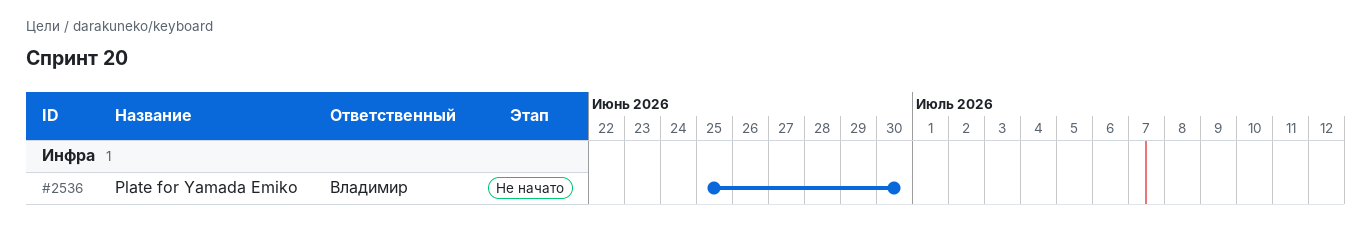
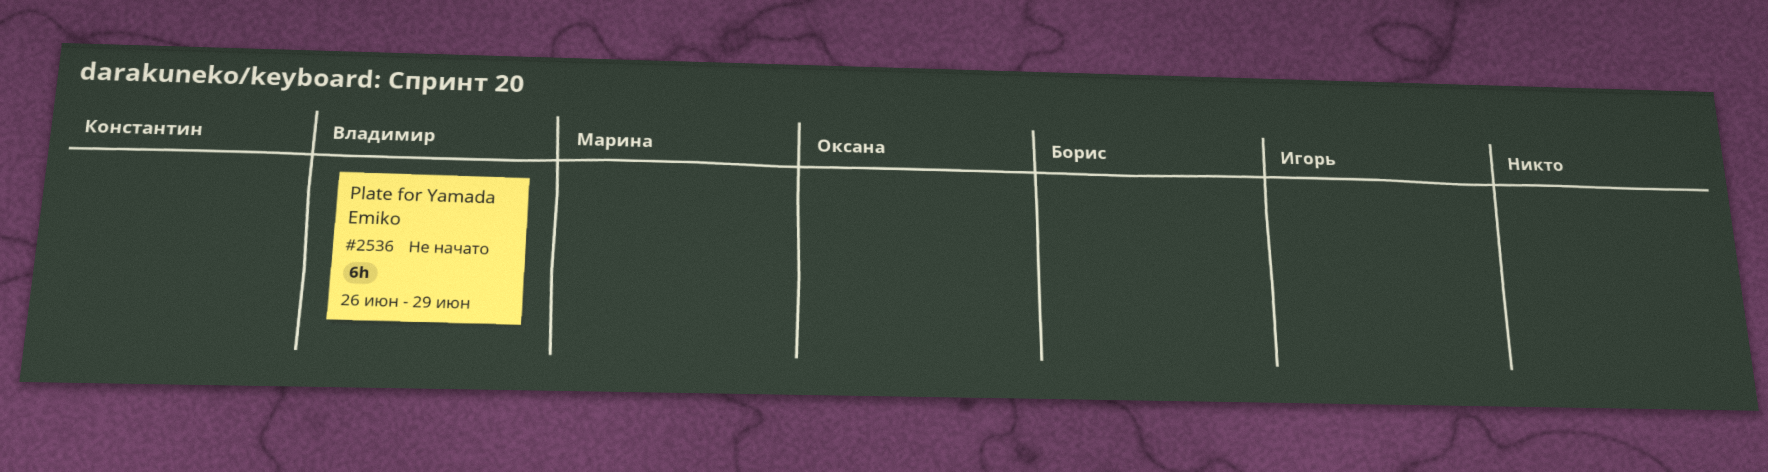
#2536, start: Jun 25 -> Jun 26
#2536, due: Jun 30 -> Jun 29

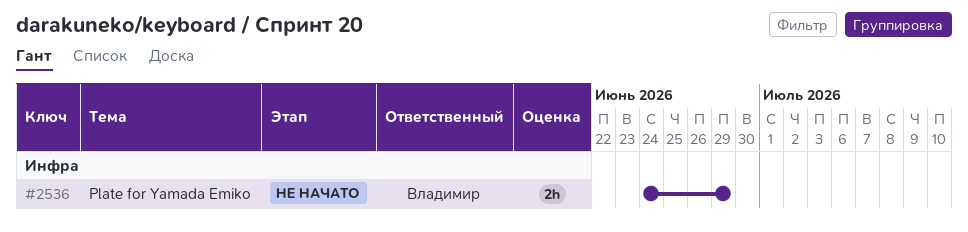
#2536, estimate: 6h -> 2h
#2536, start: Jun 26 -> Jun 24

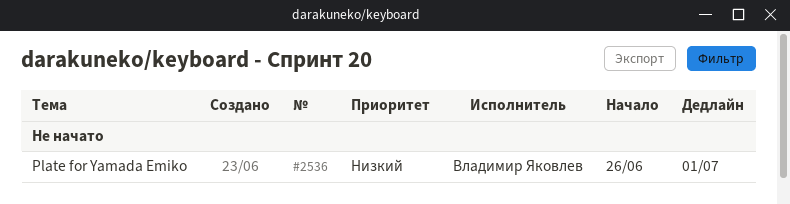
#2536, start: Jun 24 -> Jun 26
#2536, due: Jun 29 -> Jul 1

